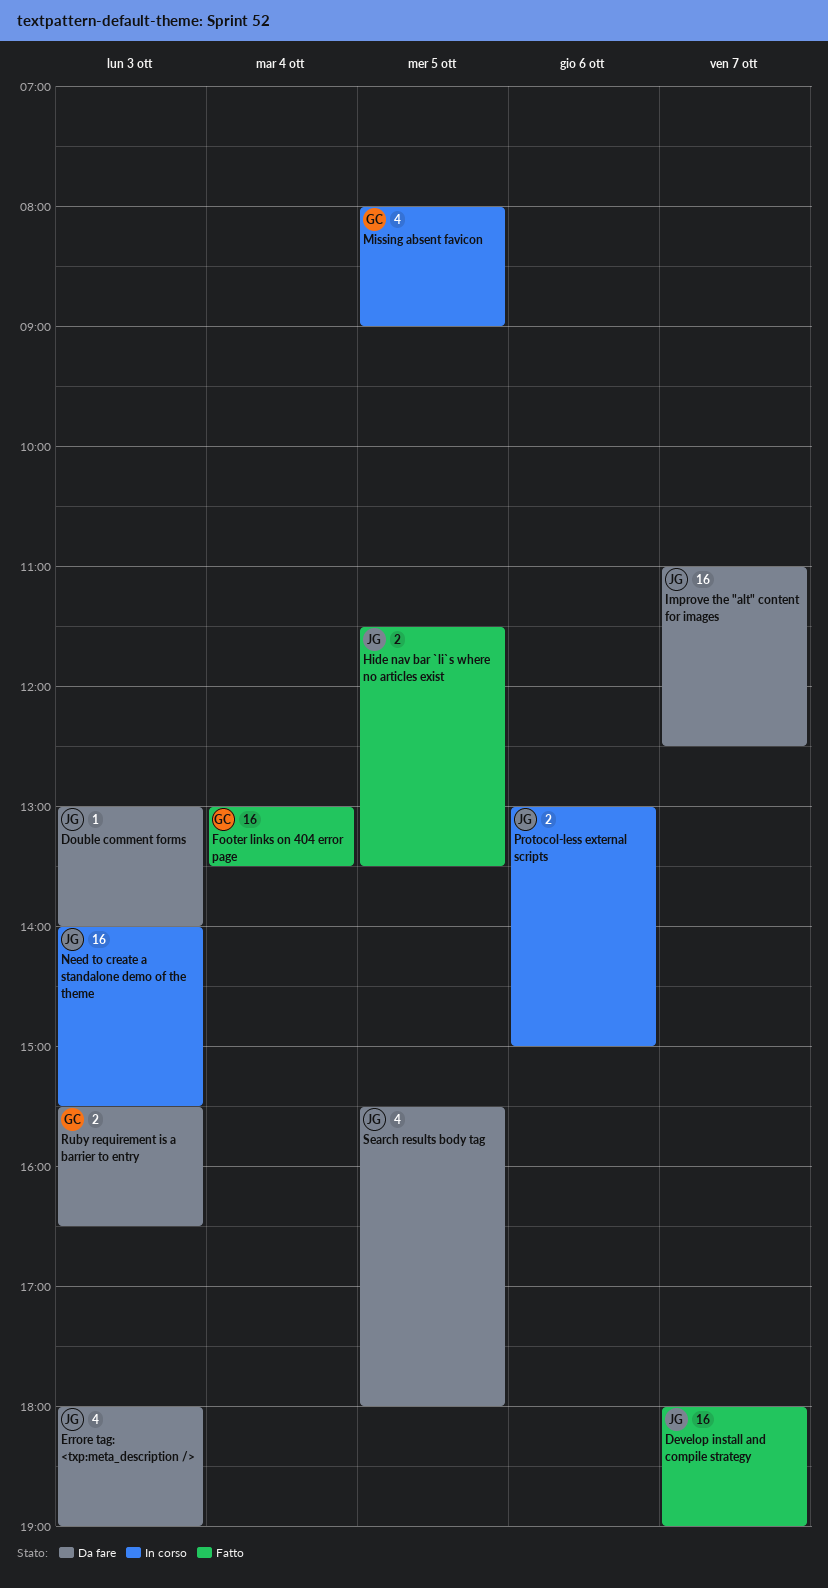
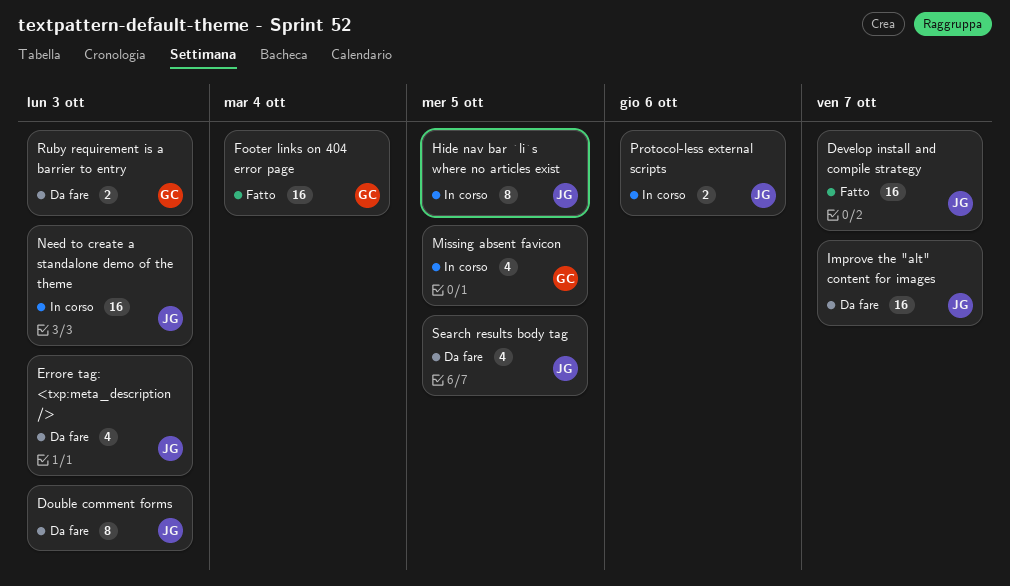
Double comment forms, estimate: 1 -> 8
Hide nav bar `li`s where no articles exist, status: Fatto -> In corso
Hide nav bar `li`s where no articles exist, estimate: 2 -> 8

